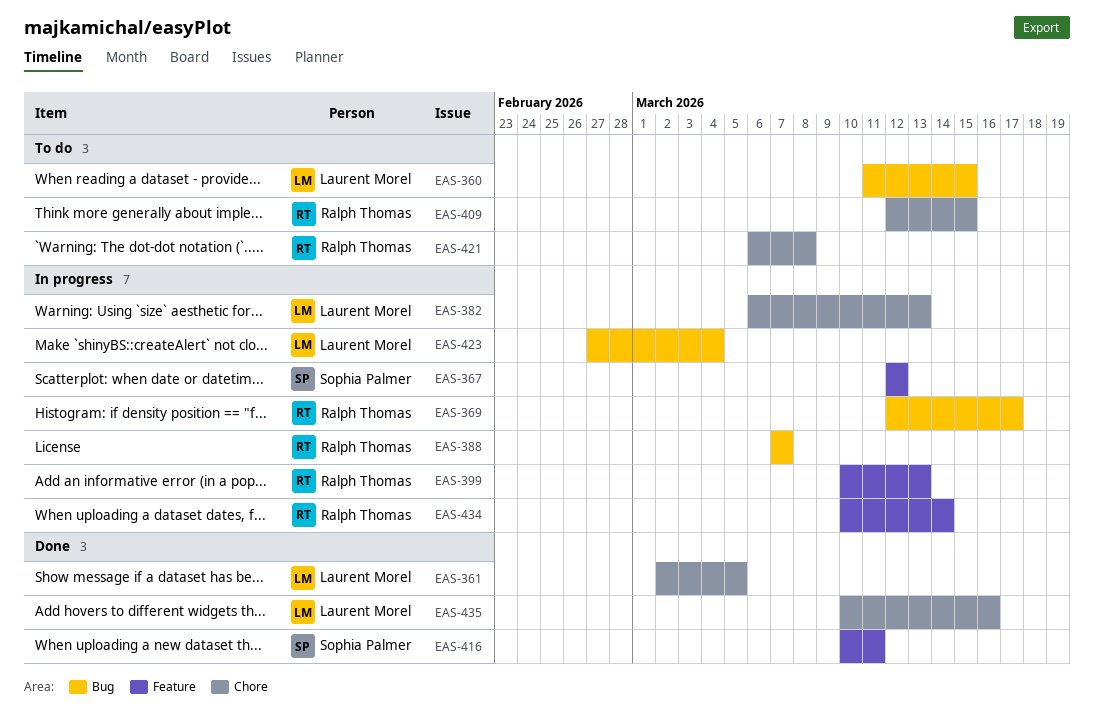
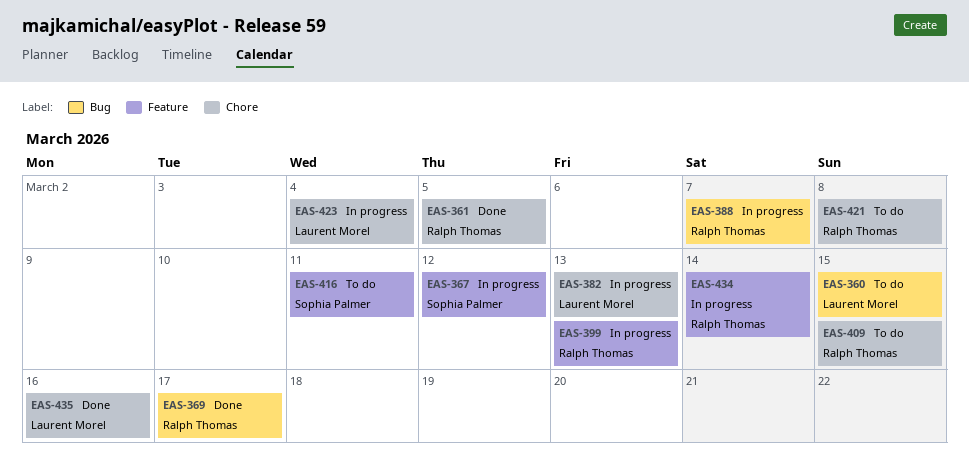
EAS-361, owner: Laurent Morel -> Ralph Thomas
EAS-369, status: In progress -> Done
EAS-416, status: Done -> To do
EAS-423, label: Bug -> Chore

